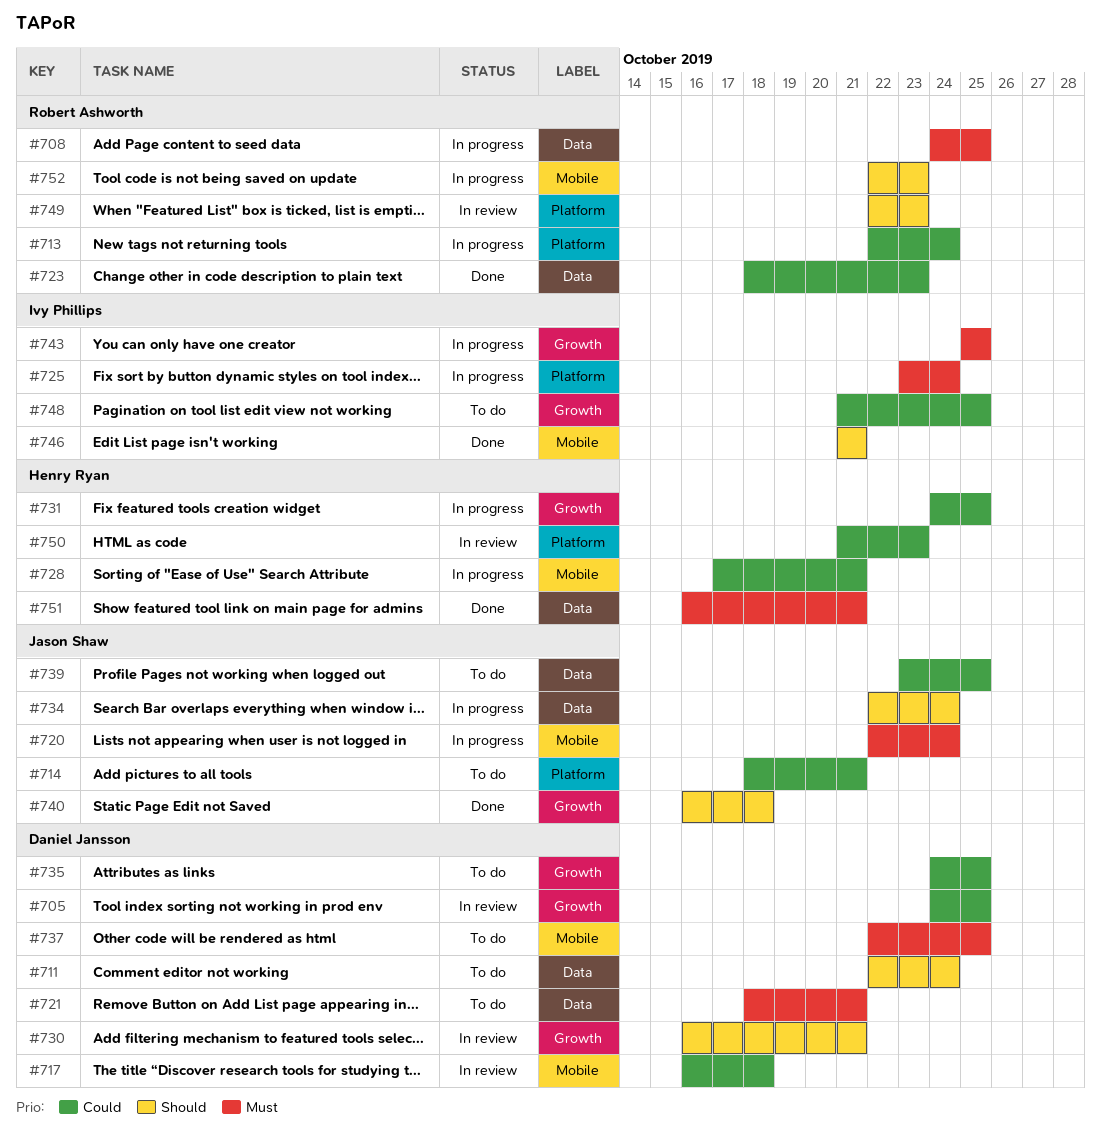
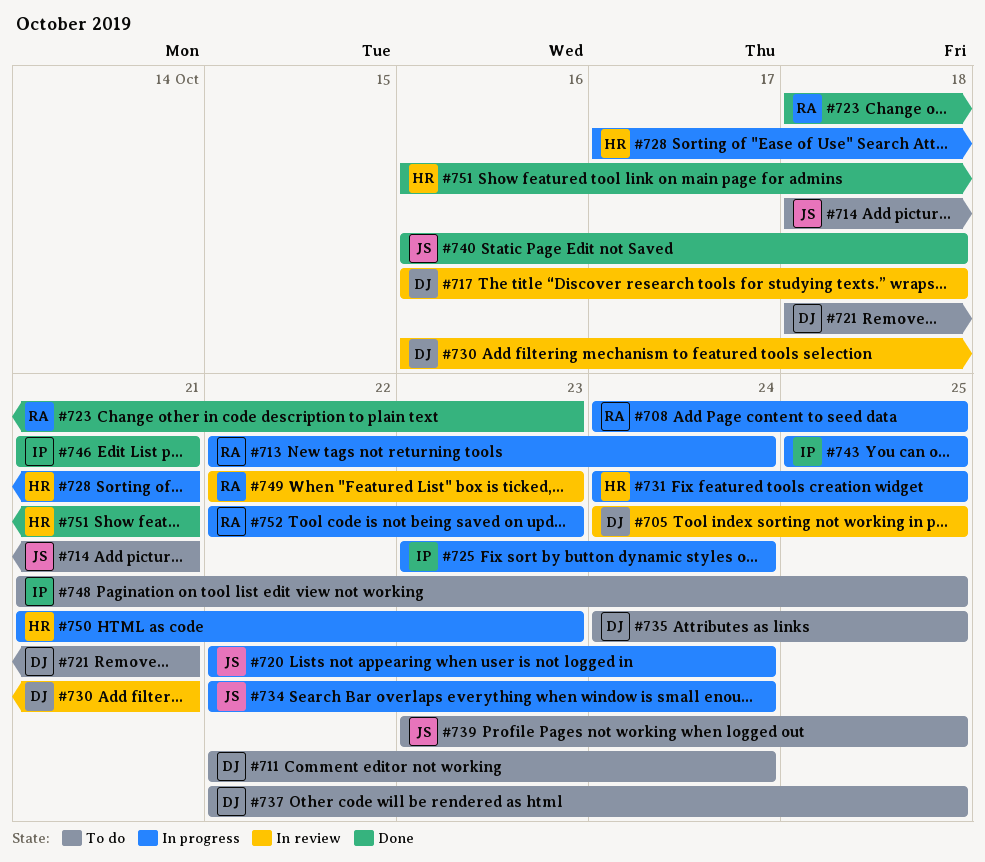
#750, status: In review -> In progress

